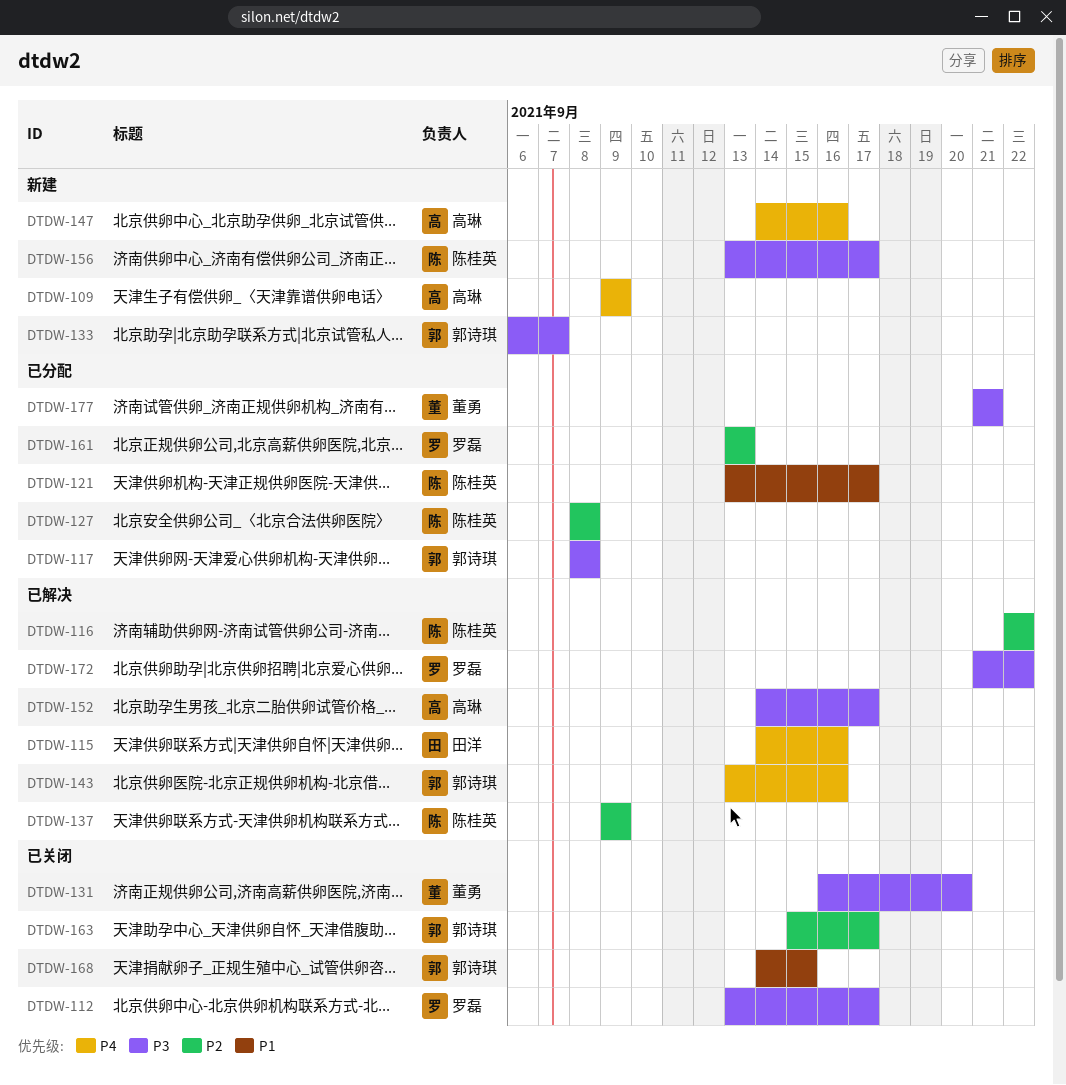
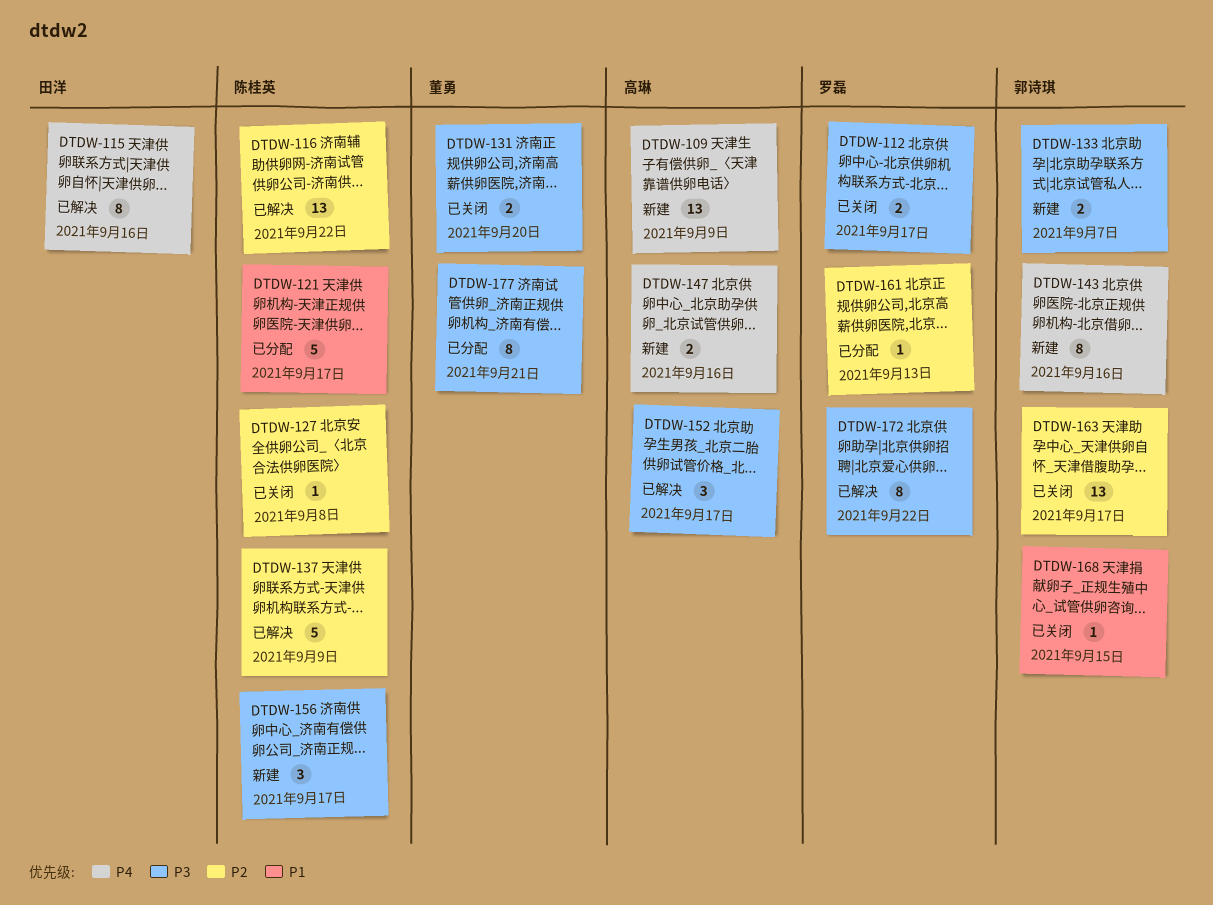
DTDW-117: present -> none
DTDW-127, status: 已分配 -> 已关闭
DTDW-143, status: 已解决 -> 新建

